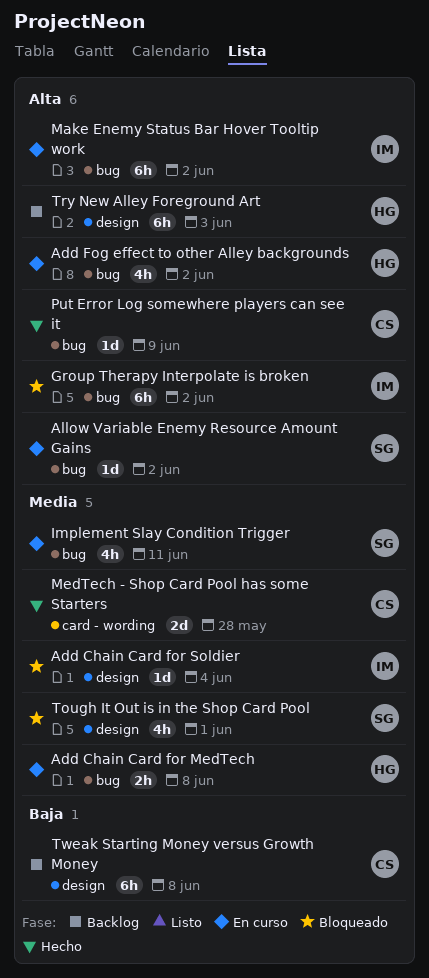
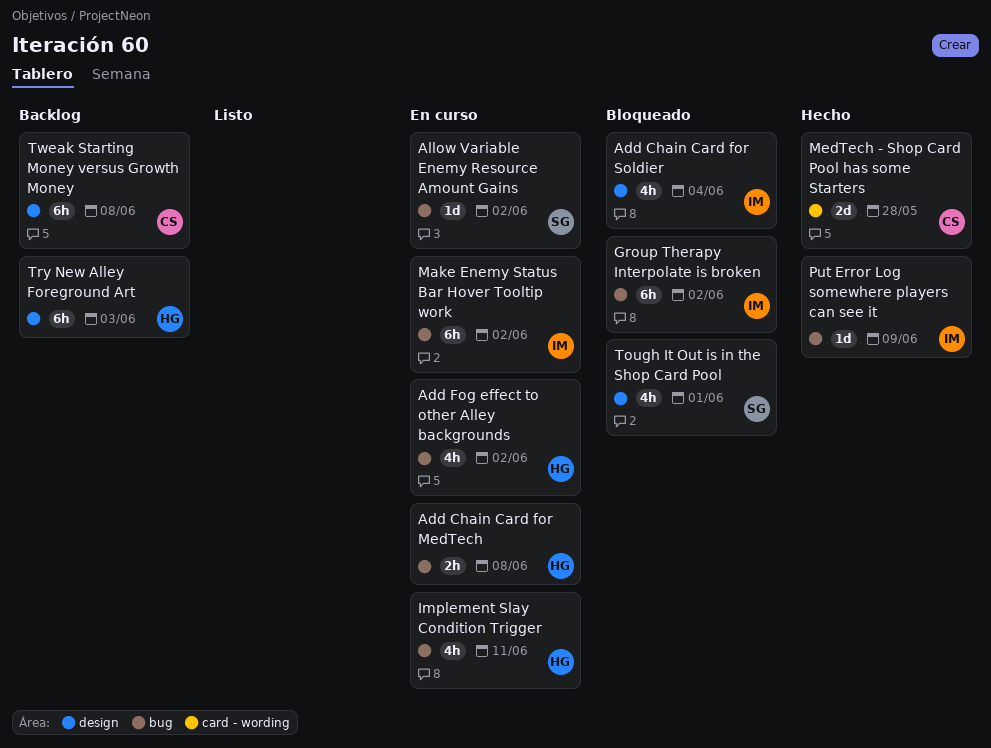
Add Chain Card for Soldier, estimate: 1d -> 4h
Implement Slay Condition Trigger, owner: SG -> HG
Put Error Log somewhere players can see it, owner: CS -> IM

